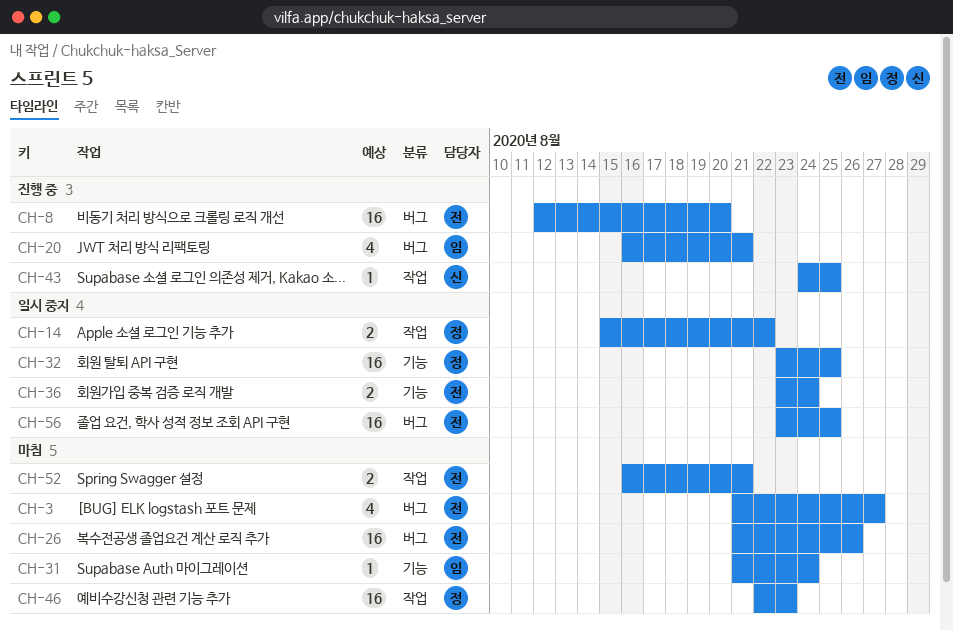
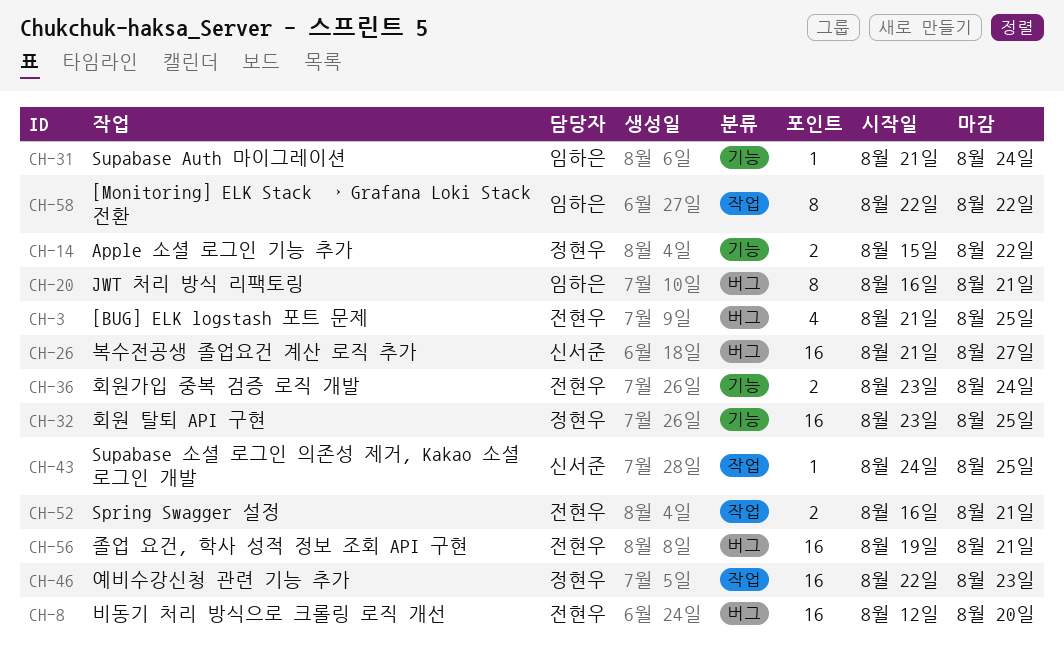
CH-3, due: Aug 27 -> Aug 25
CH-14, label: 작업 -> 기능
CH-20, estimate: 4 -> 8
CH-26, owner: 전현우 -> 신서준
CH-26, due: Aug 26 -> Aug 27
CH-56, start: Aug 23 -> Aug 19
CH-56, due: Aug 25 -> Aug 21
CH-58: none -> present

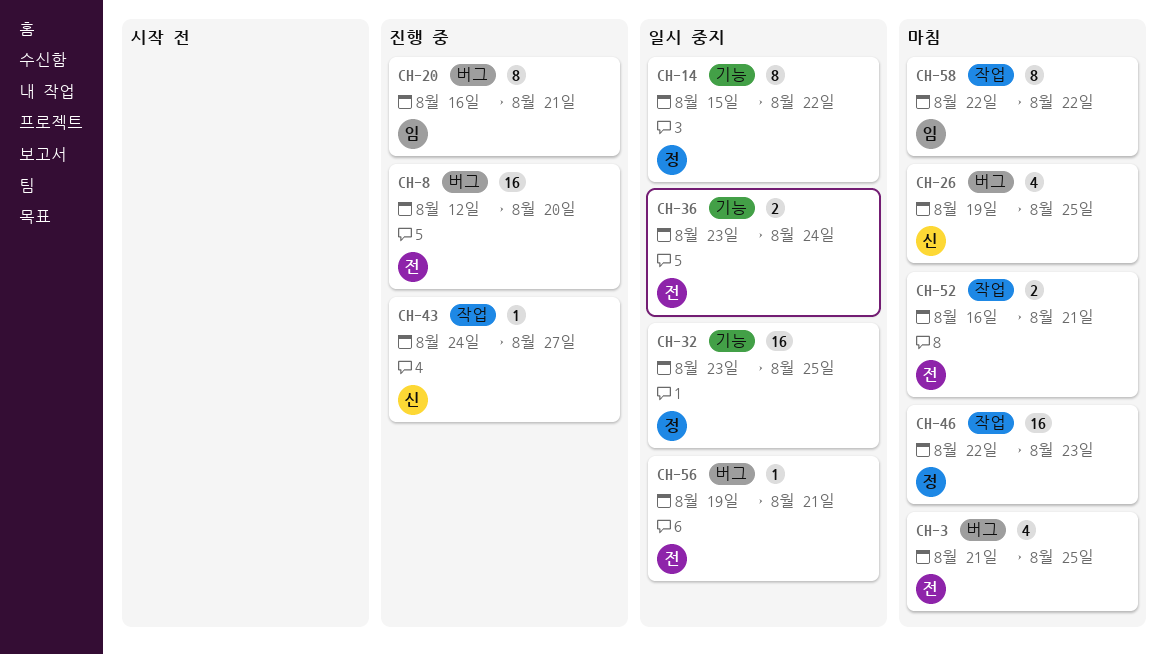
CH-14, estimate: 2 -> 8
CH-26, estimate: 16 -> 4
CH-26, start: Aug 21 -> Aug 19
CH-26, due: Aug 27 -> Aug 25
CH-31: present -> none
CH-43, due: Aug 25 -> Aug 27
CH-56, estimate: 16 -> 1

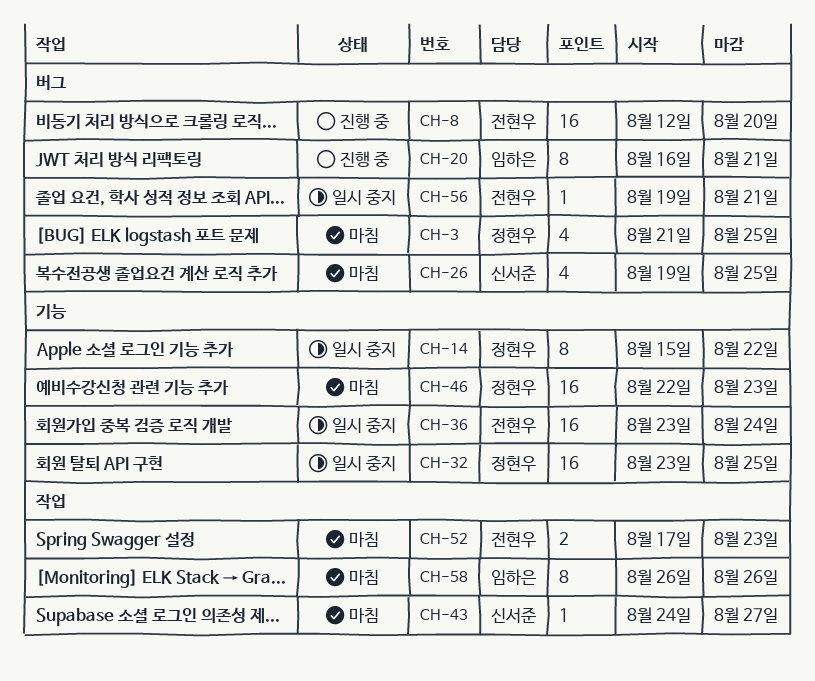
CH-3, owner: 전현우 -> 정현우
CH-36, estimate: 2 -> 16
CH-43, status: 진행 중 -> 마침
CH-46, label: 작업 -> 기능
CH-52, start: Aug 16 -> Aug 17
CH-52, due: Aug 21 -> Aug 23
CH-58, start: Aug 22 -> Aug 26
CH-58, due: Aug 22 -> Aug 26

